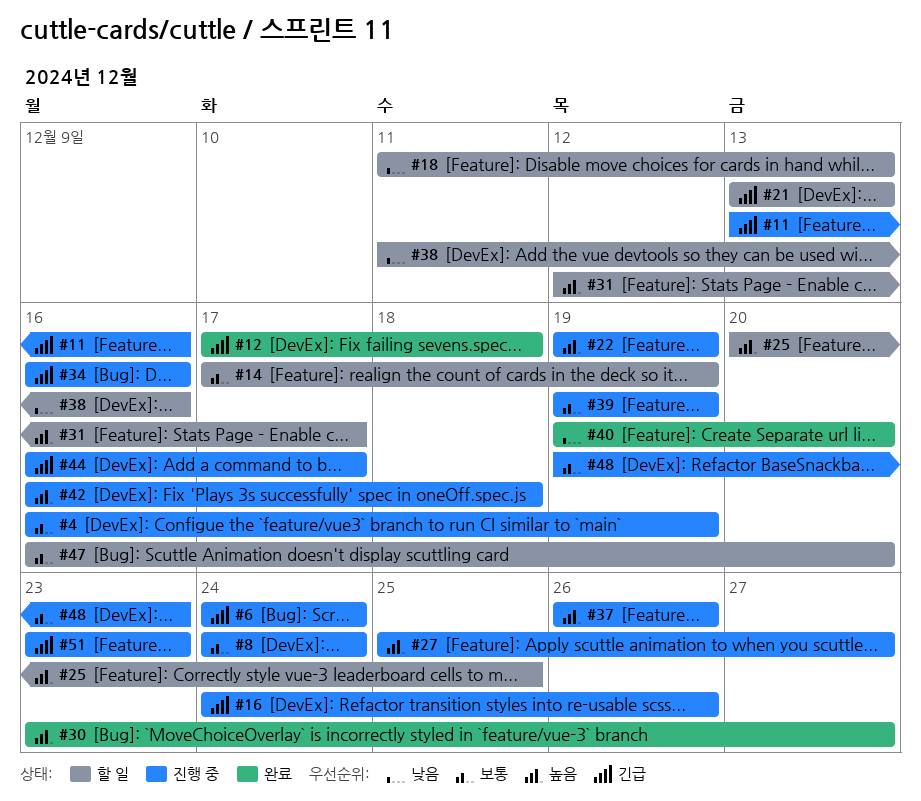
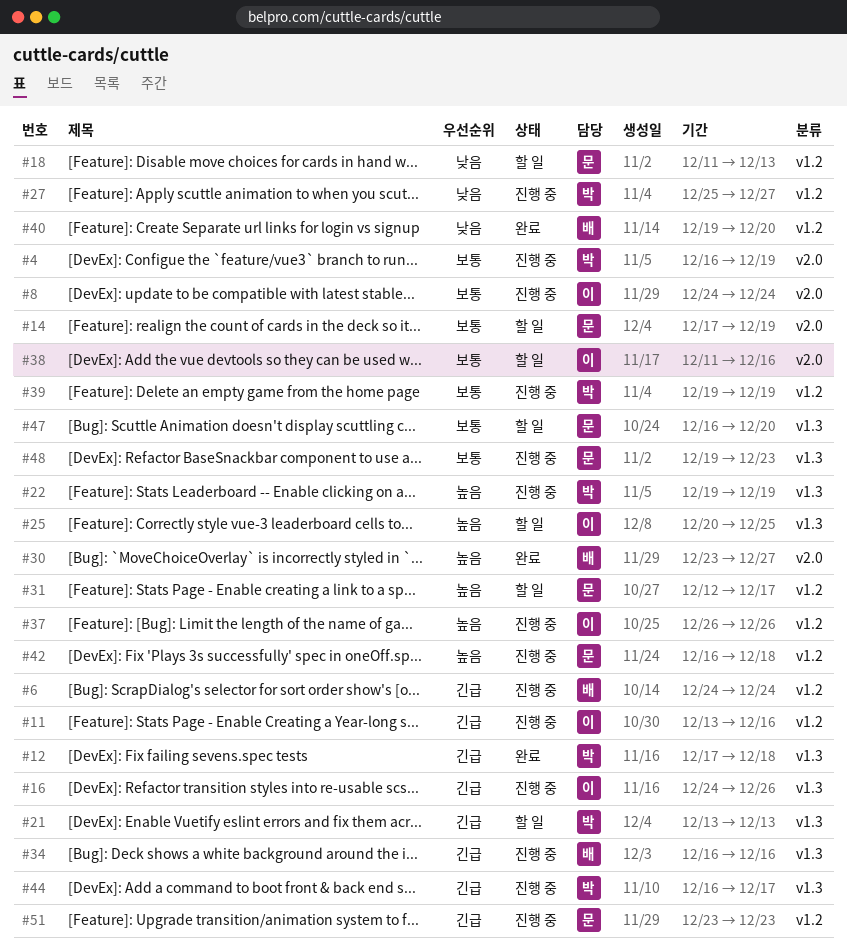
#27, priority: 높음 -> 낮음
#38, priority: 낮음 -> 보통

